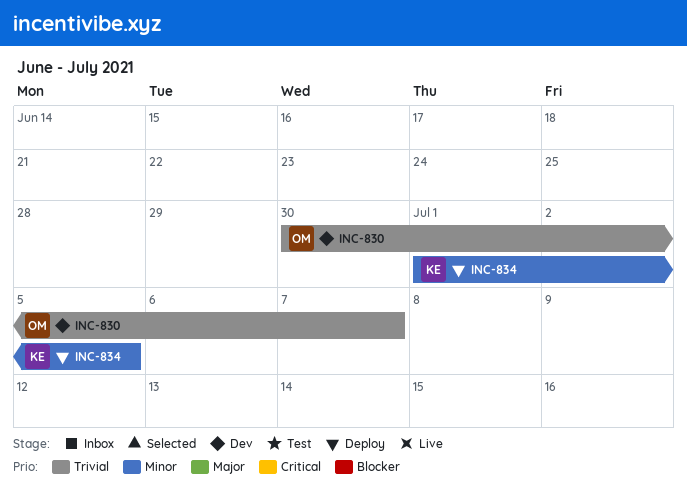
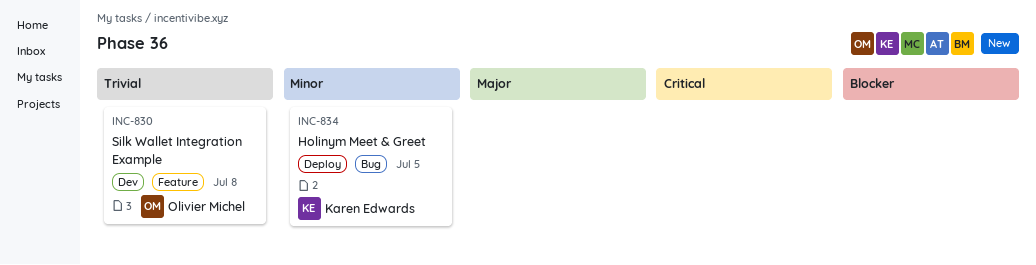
INC-830, due: Jul 7 -> Jul 8

